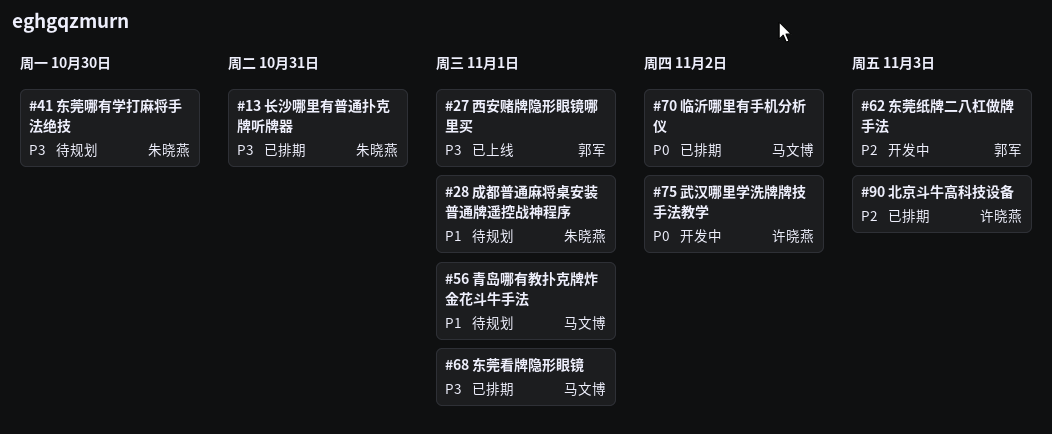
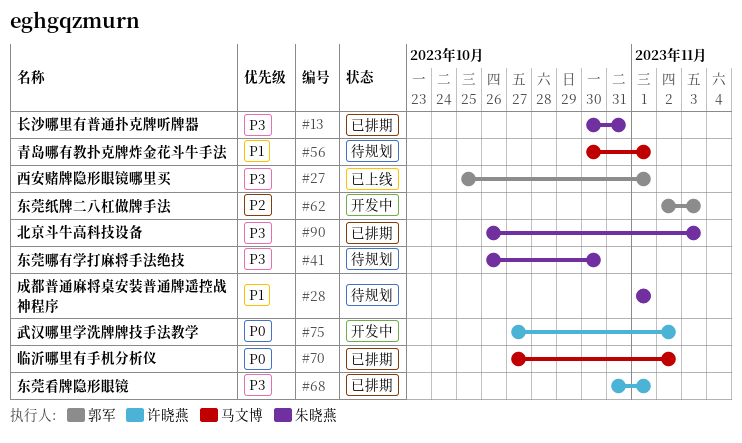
#68, owner: 马文博 -> 许晓燕
#90, owner: 许晓燕 -> 朱晓燕
#90, priority: P2 -> P3

